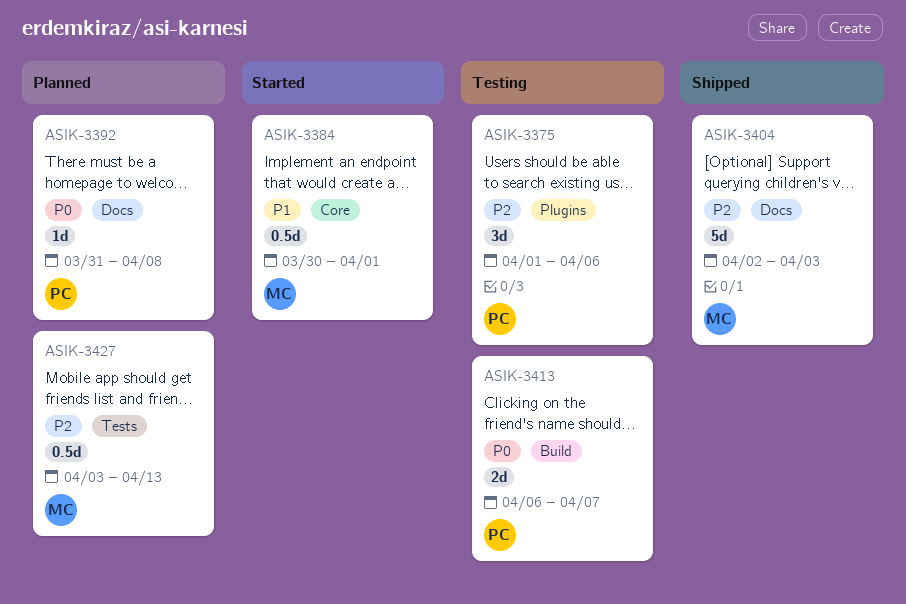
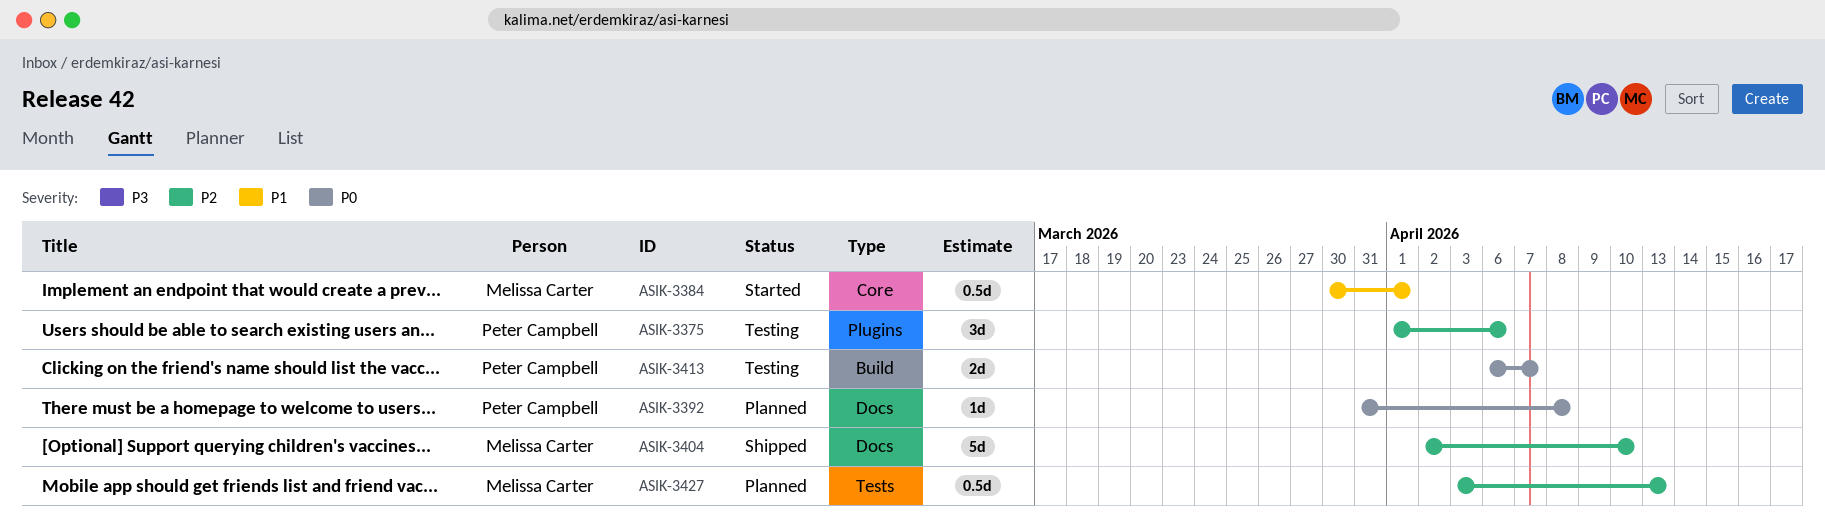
ASIK-3404, due: Apr 3 -> Apr 10

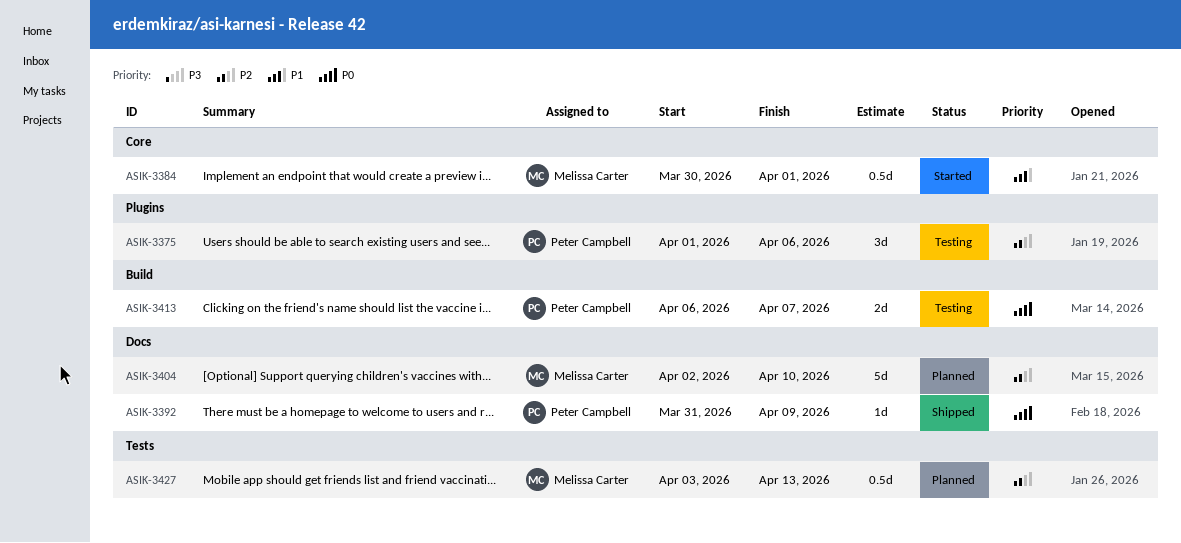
ASIK-3392, status: Planned -> Shipped
ASIK-3392, due: Apr 8 -> Apr 9
ASIK-3404, status: Shipped -> Planned

